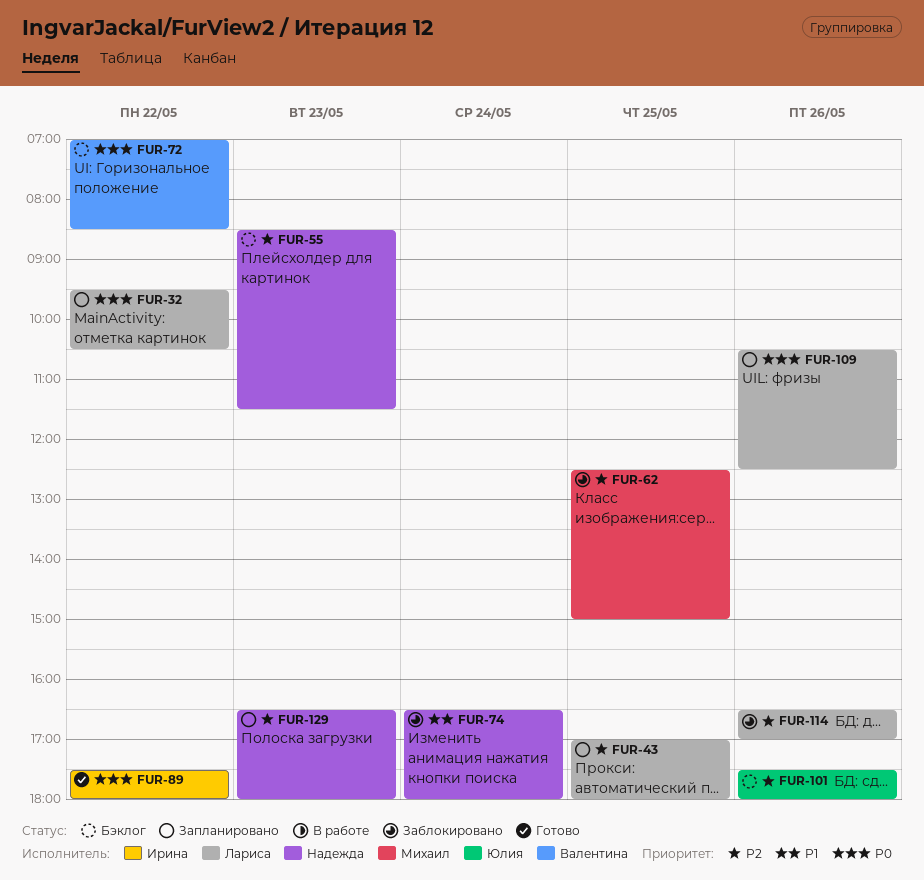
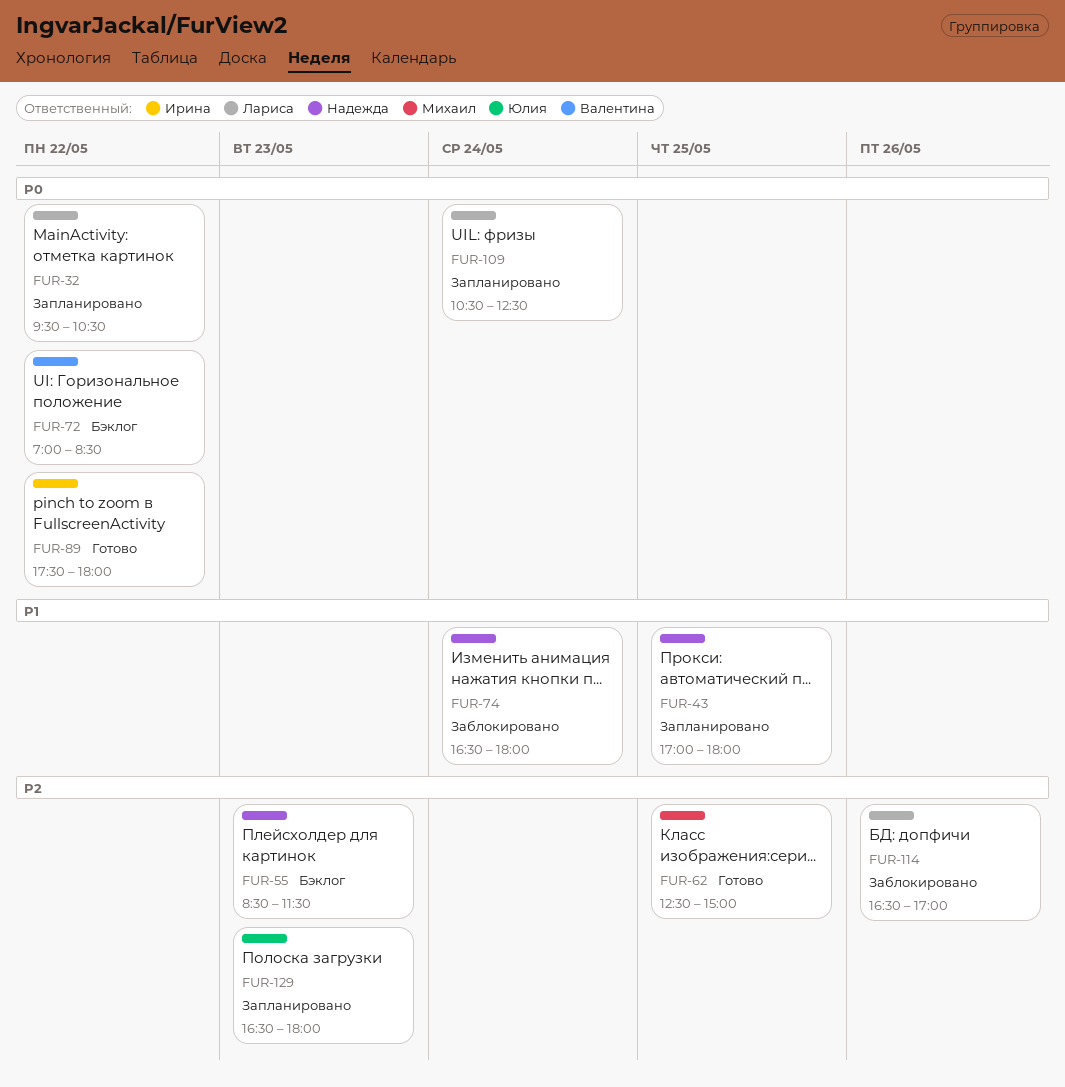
FUR-43, owner: Лариса -> Надежда
FUR-43, priority: P2 -> P1
FUR-62, status: Заблокировано -> Готово
FUR-101: present -> none
FUR-109, day: May 26 -> May 24
FUR-129, owner: Надежда -> Юлия

